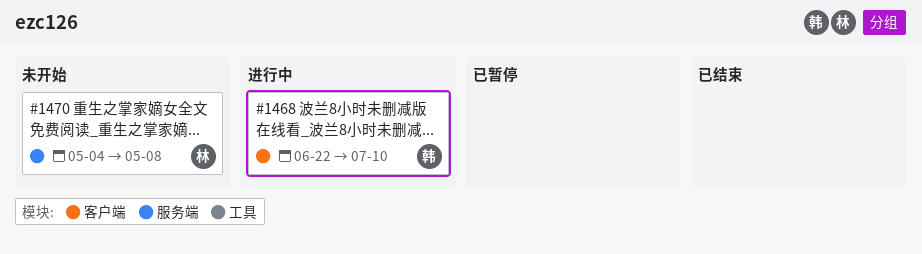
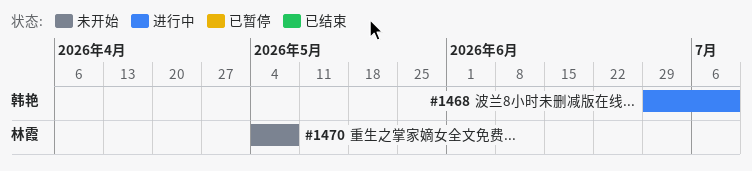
#1468, start: Jun 22 -> Jun 29

